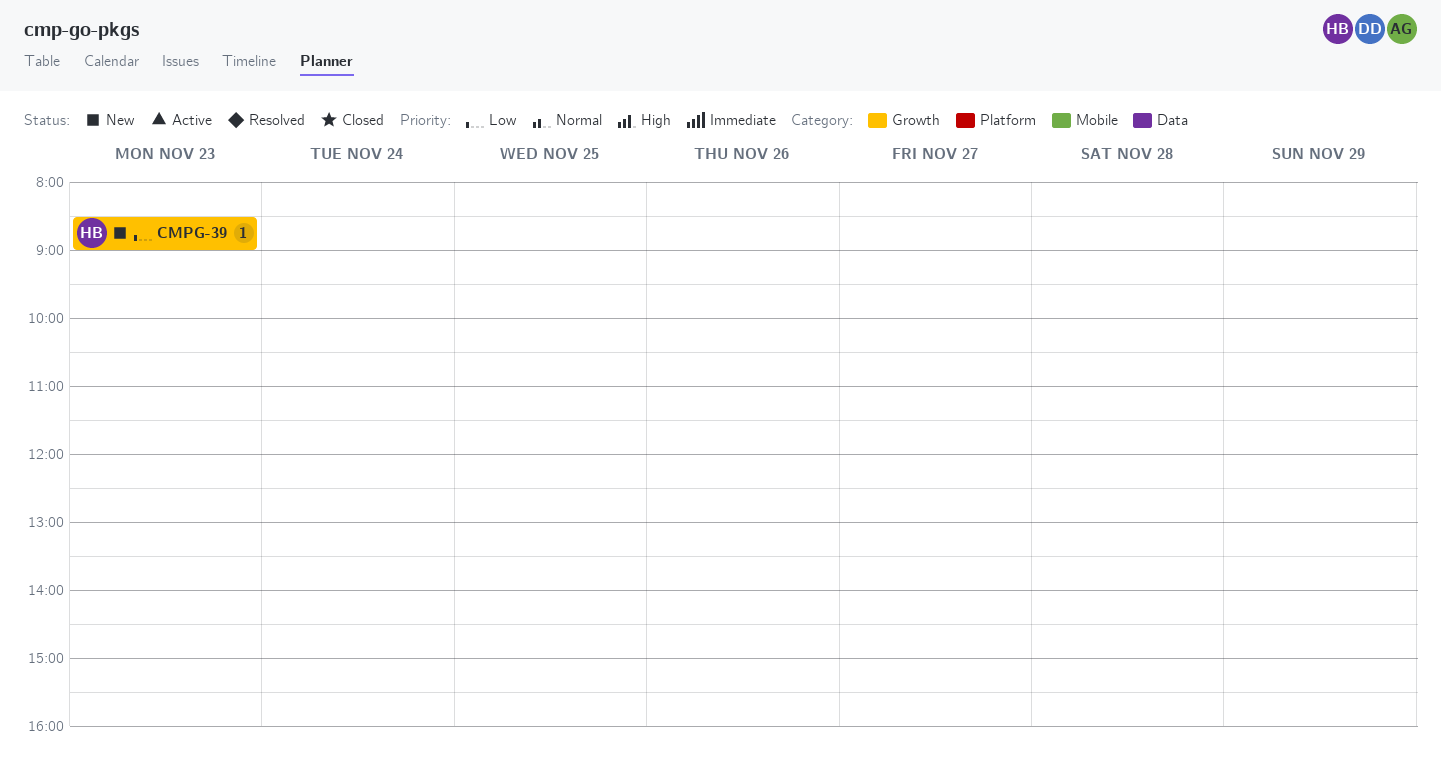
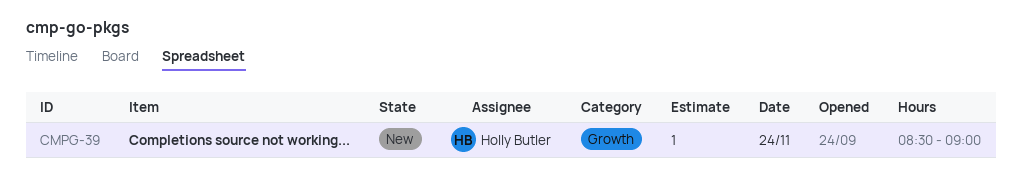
CMPG-39, day: Nov 23 -> Nov 24

